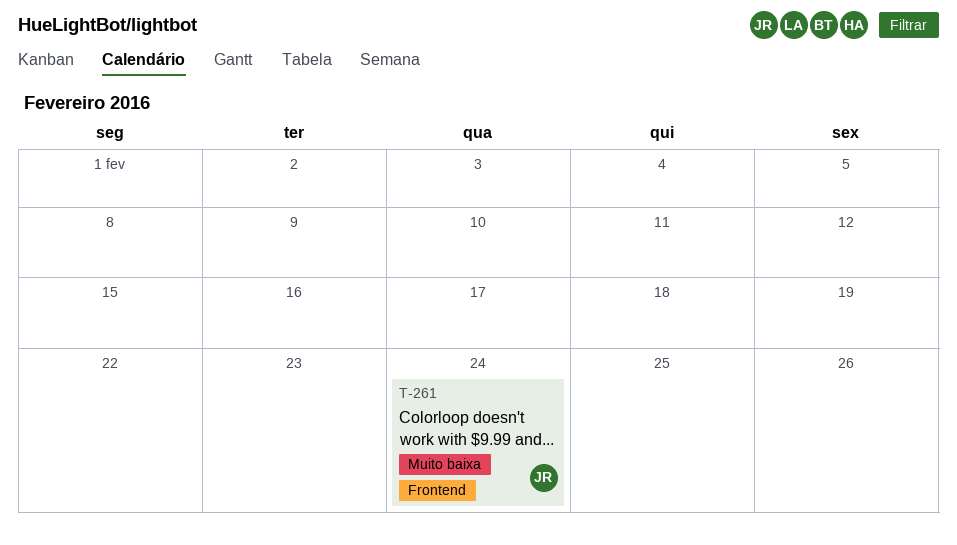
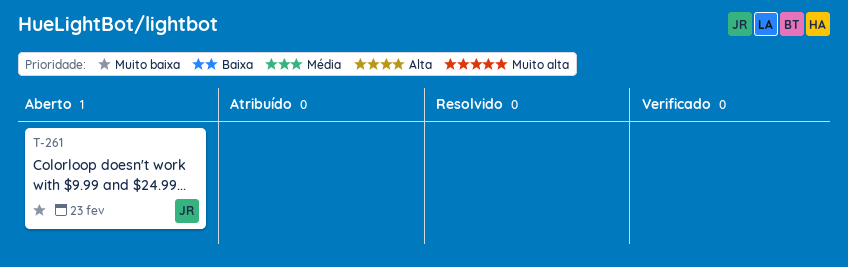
T-261, due: Feb 24 -> Feb 23

